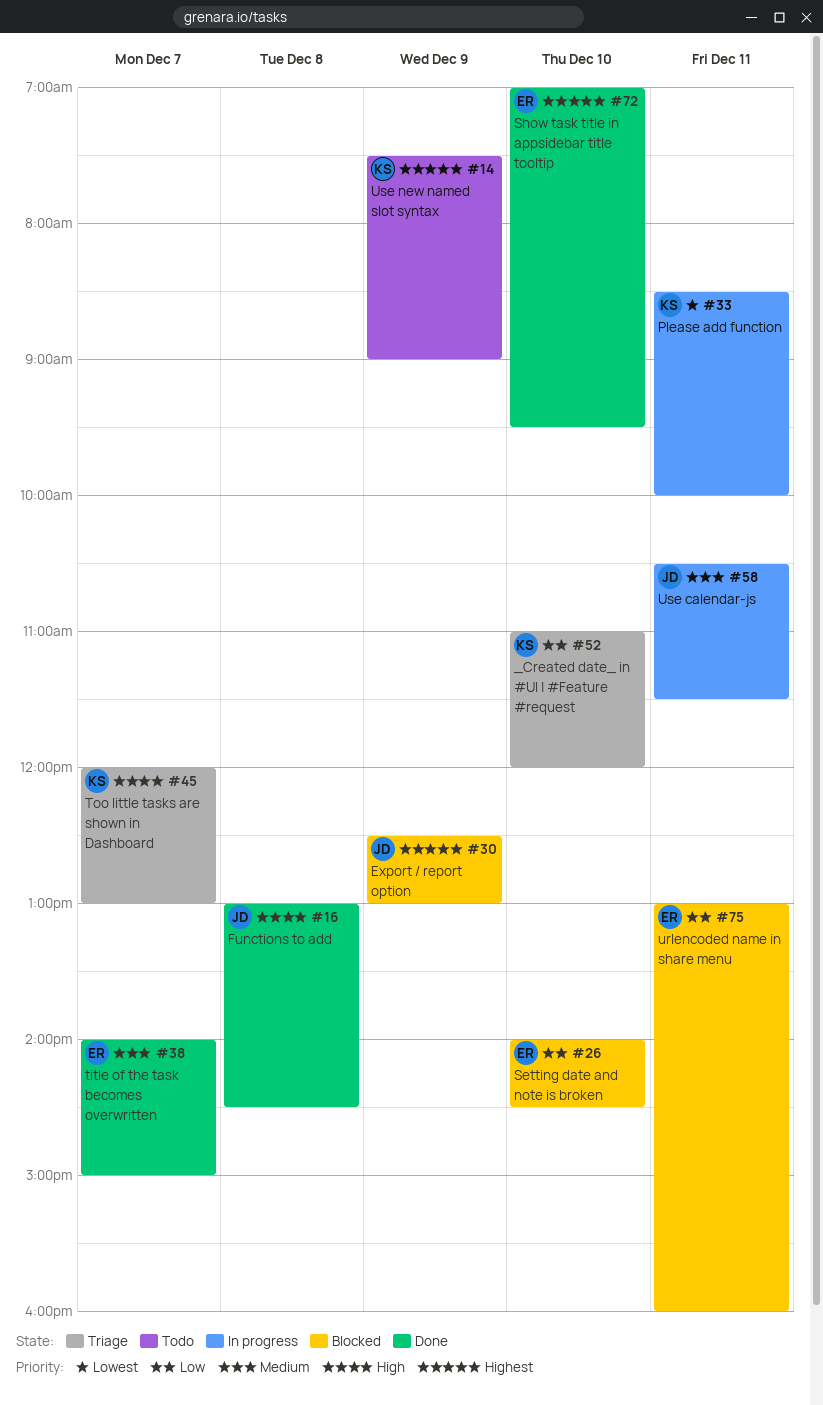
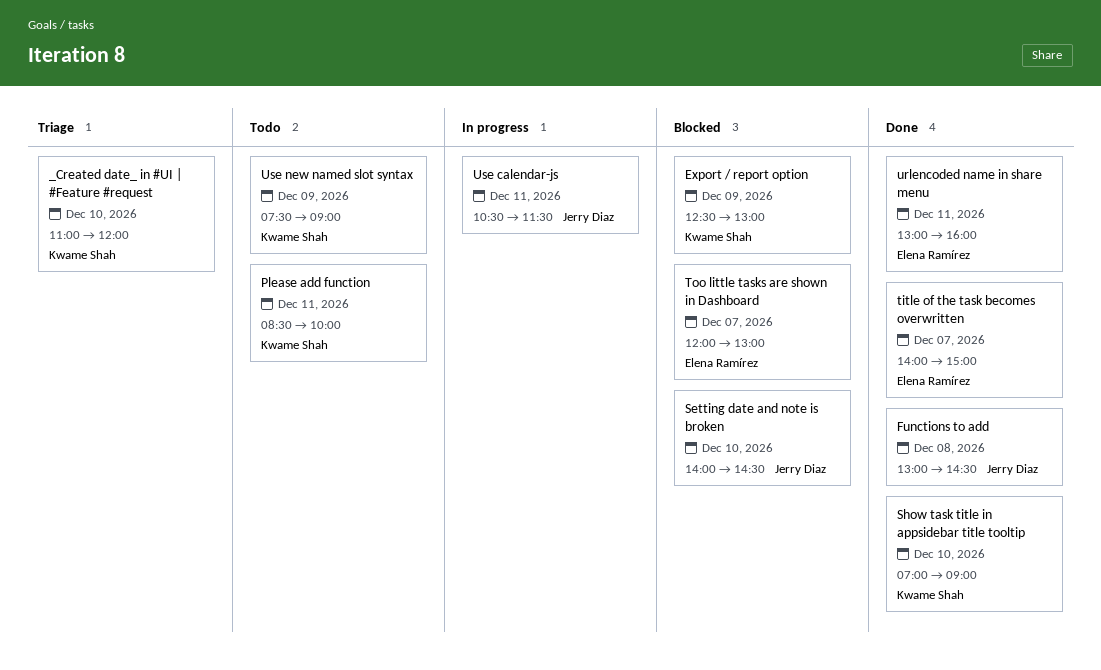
Export / report option, owner: Jerry Diaz -> Kwame Shah
Please add function, status: In progress -> Todo
Setting date and note is broken, owner: Elena Ramírez -> Jerry Diaz
Show task title in appsidebar title tooltip, owner: Elena Ramírez -> Kwame Shah
Show task title in appsidebar title tooltip, ends: 09:30 -> 09:00
Too little tasks are shown in Dashboard, status: Triage -> Blocked
Too little tasks are shown in Dashboard, owner: Kwame Shah -> Elena Ramírez
urlencoded name in share menu, status: Blocked -> Done

